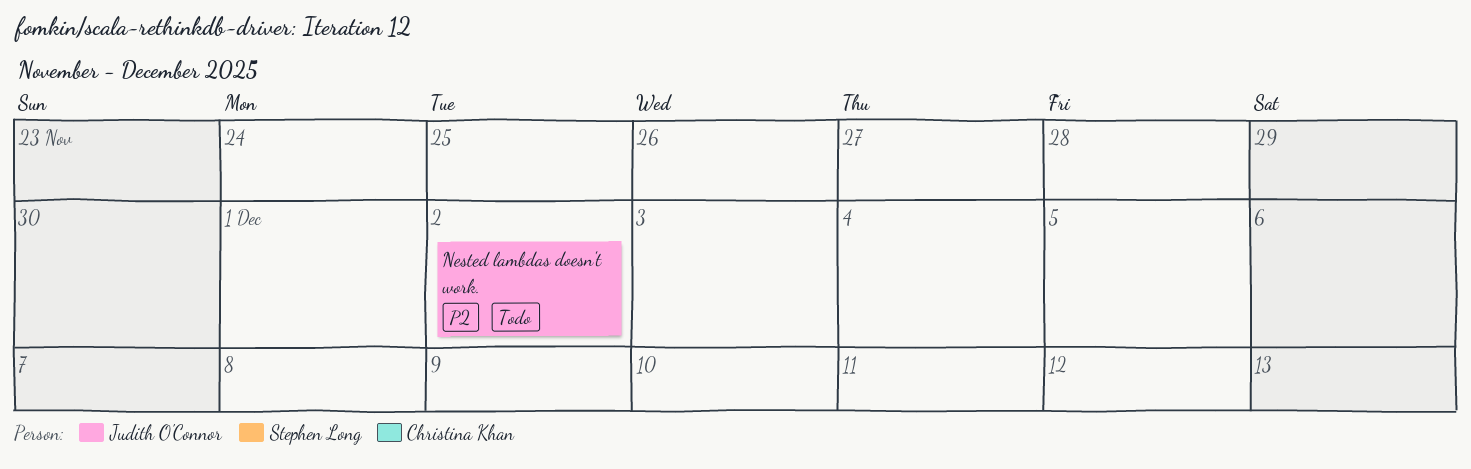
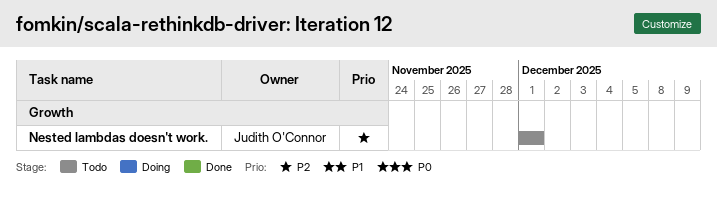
Nested lambdas doesn't work., due: Dec 2 -> Dec 1

